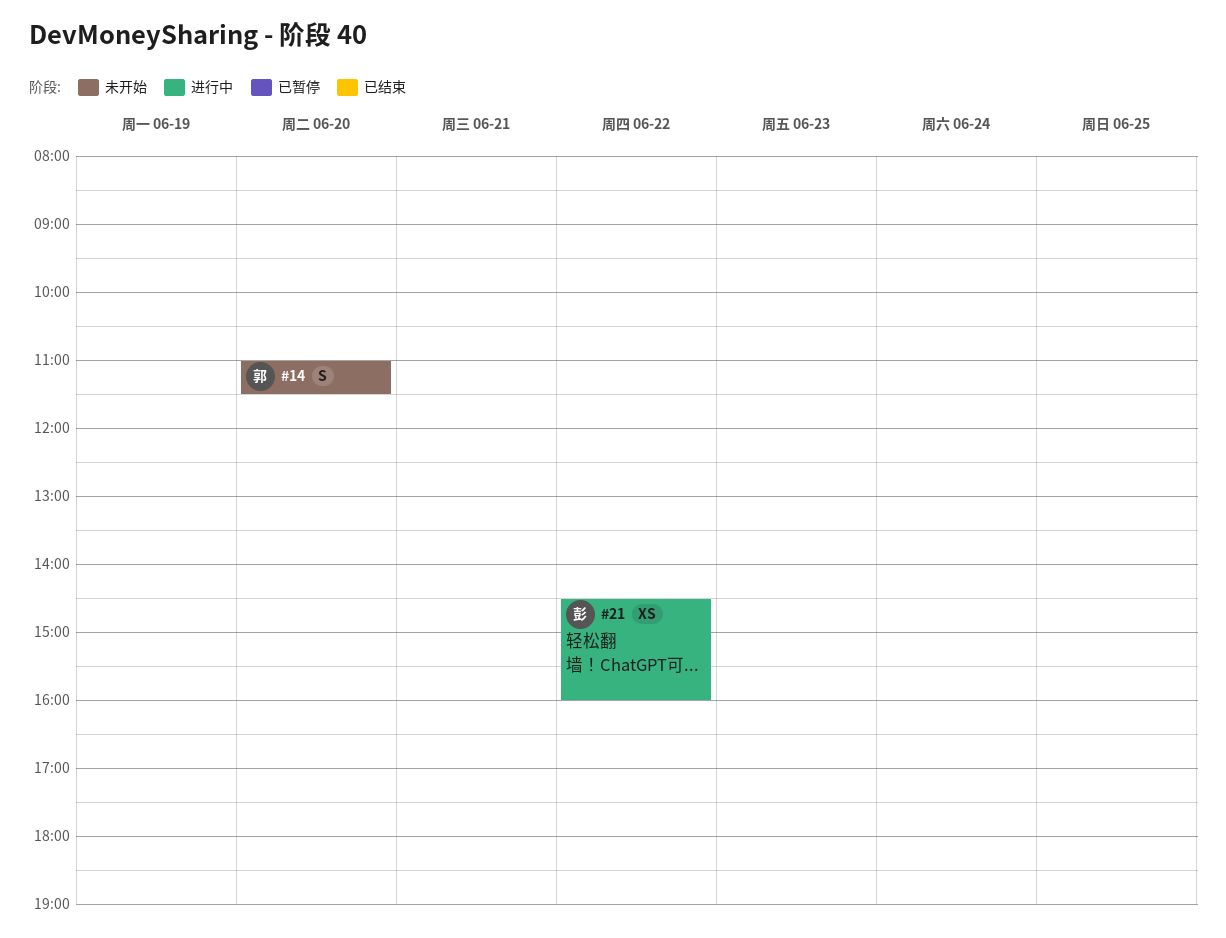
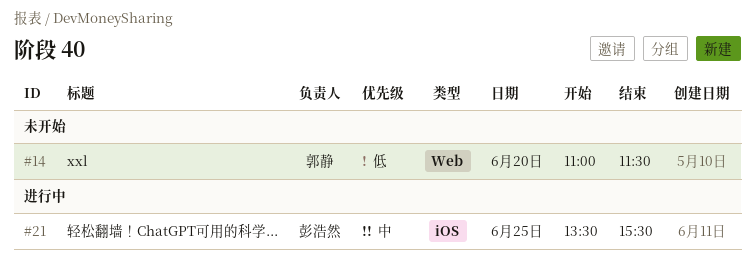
#21, day: Jun 22 -> Jun 25
#21, begins: 14:30 -> 13:30
#21, ends: 16:00 -> 15:30

